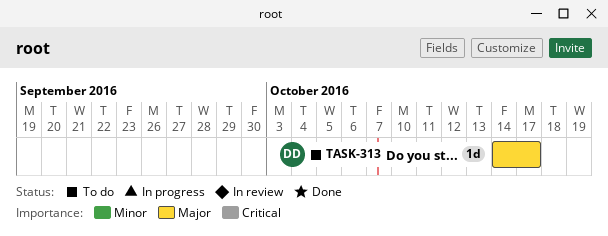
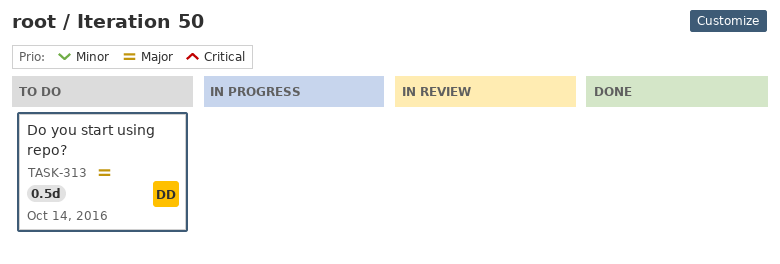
TASK-313, estimate: 1d -> 0.5d
TASK-313, due: Oct 17 -> Oct 14

